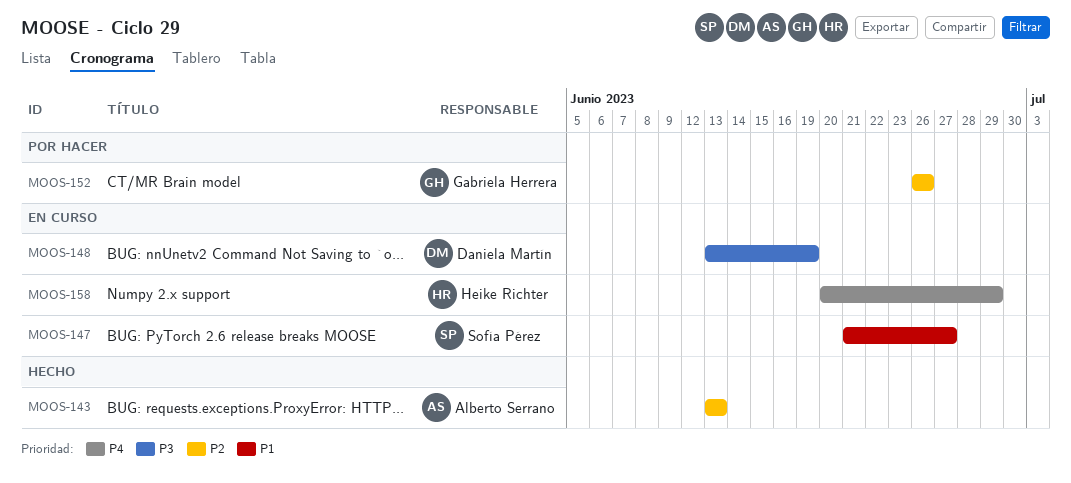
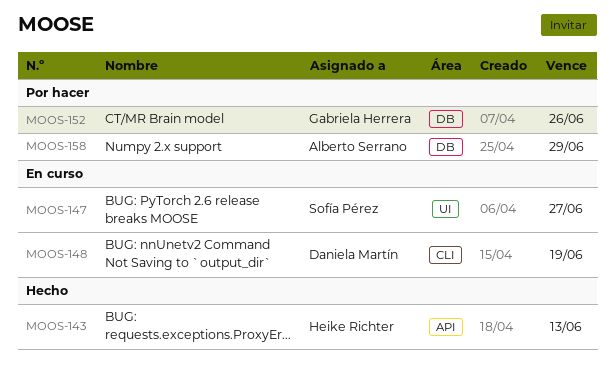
MOOS-143, owner: Alberto Serrano -> Heike Richter
MOOS-158, status: En curso -> Por hacer
MOOS-158, owner: Heike Richter -> Alberto Serrano

